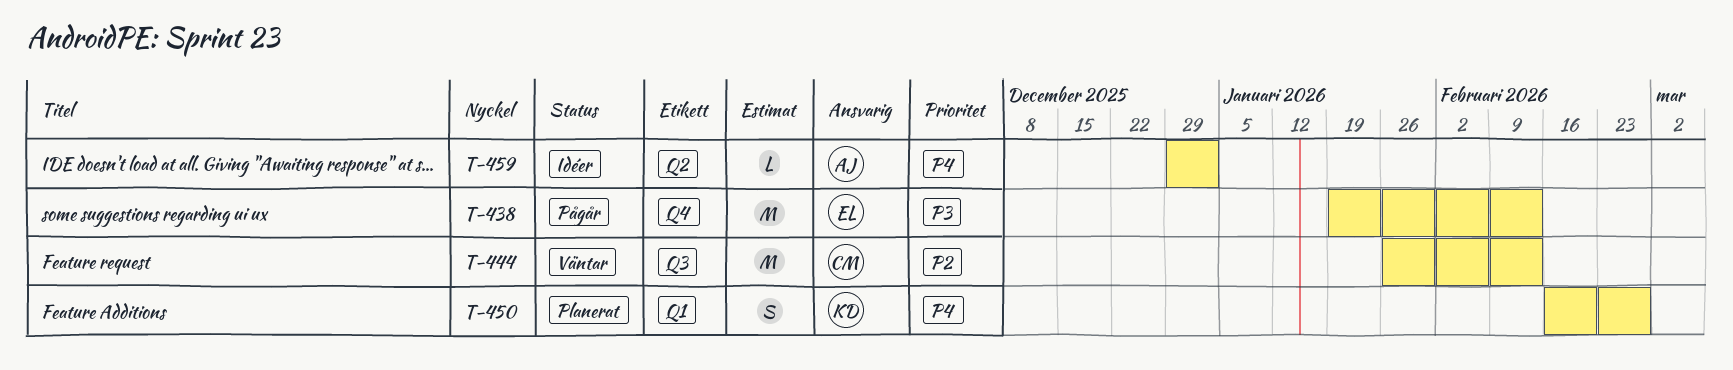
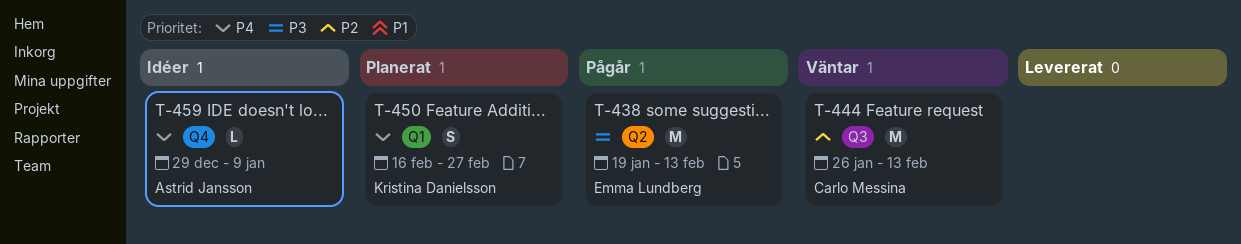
T-438, label: Q4 -> Q2
T-459, label: Q2 -> Q4
T-459, due: Jan 2 -> Jan 9

